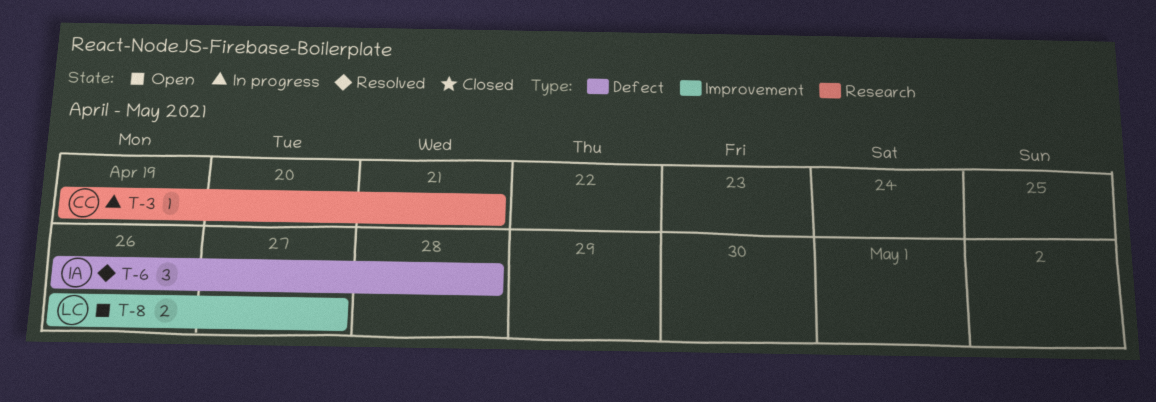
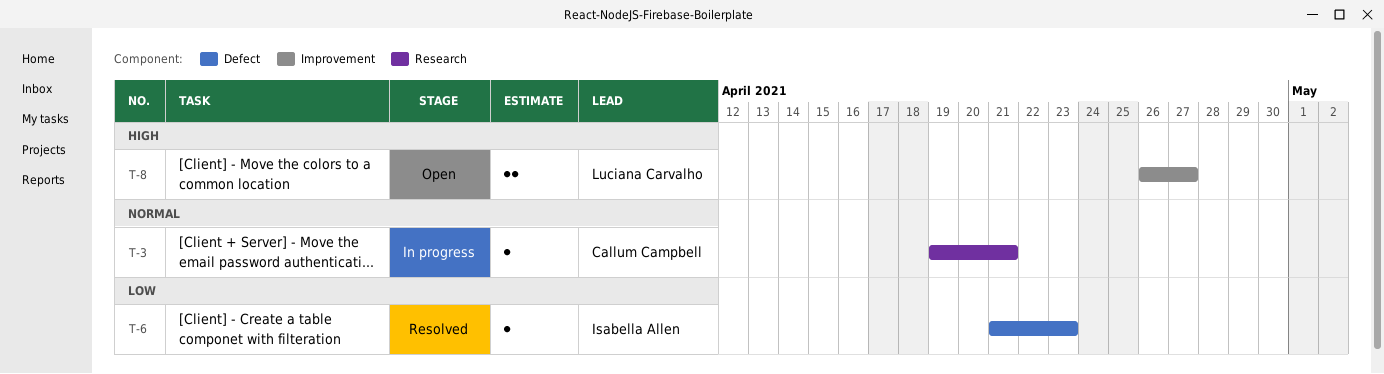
T-6, estimate: 3 -> 1
T-6, start: Apr 26 -> Apr 21
T-6, due: Apr 28 -> Apr 23

